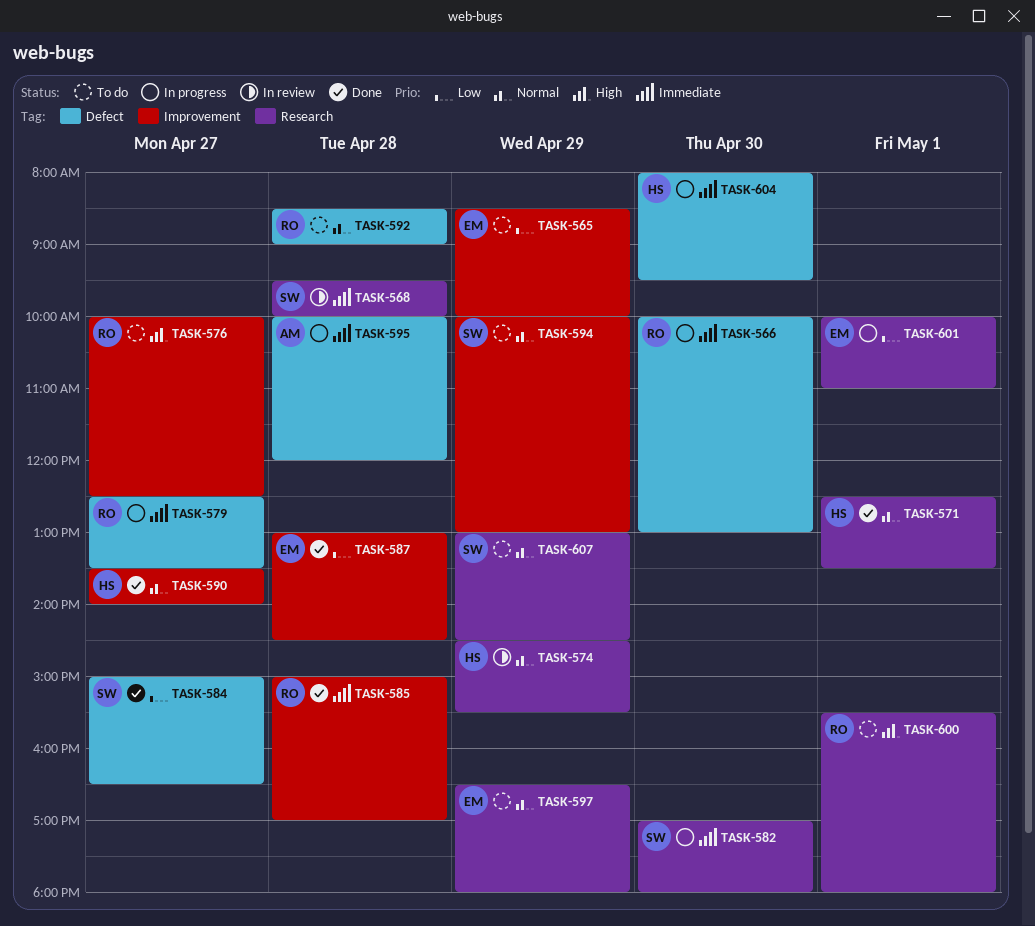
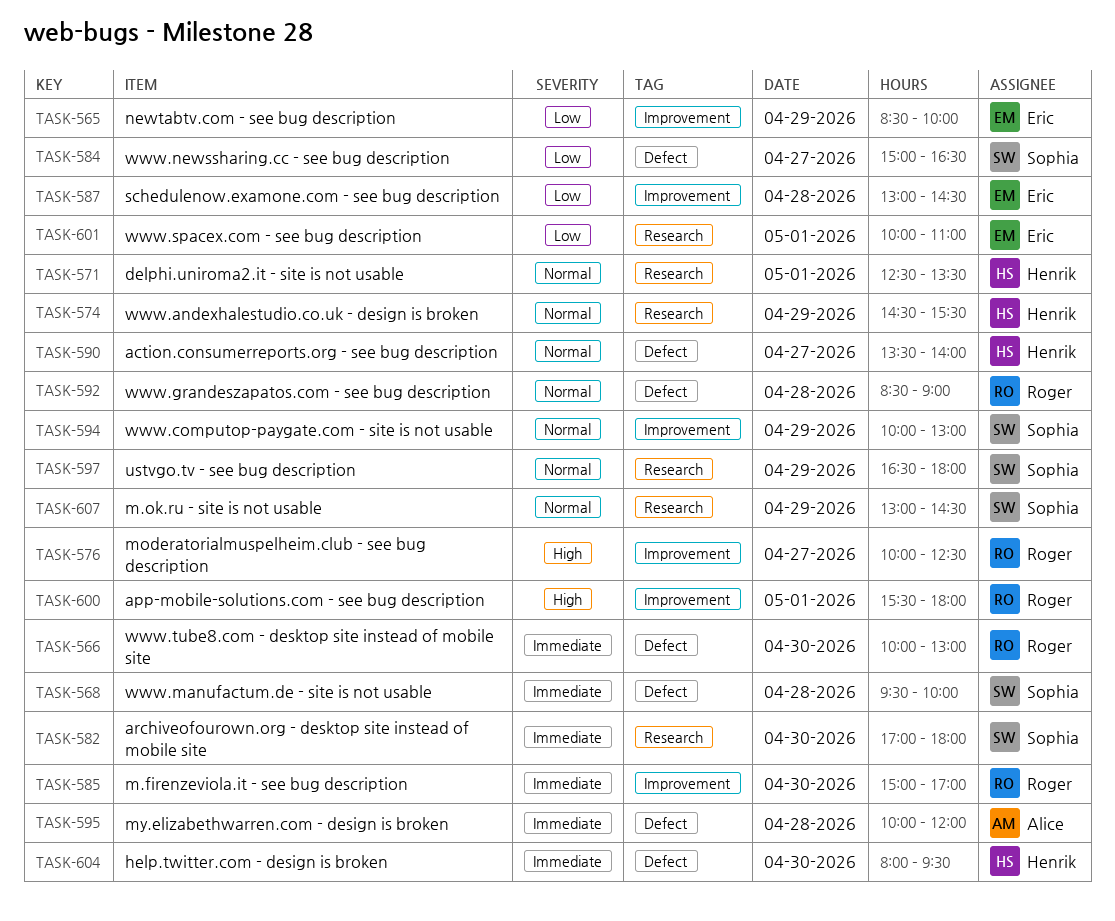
TASK-568, label: Research -> Defect
TASK-579: present -> none
TASK-585, day: Apr 28 -> Apr 30
TASK-590, label: Improvement -> Defect
TASK-597, owner: Eric -> Sophia
TASK-600, label: Research -> Improvement

